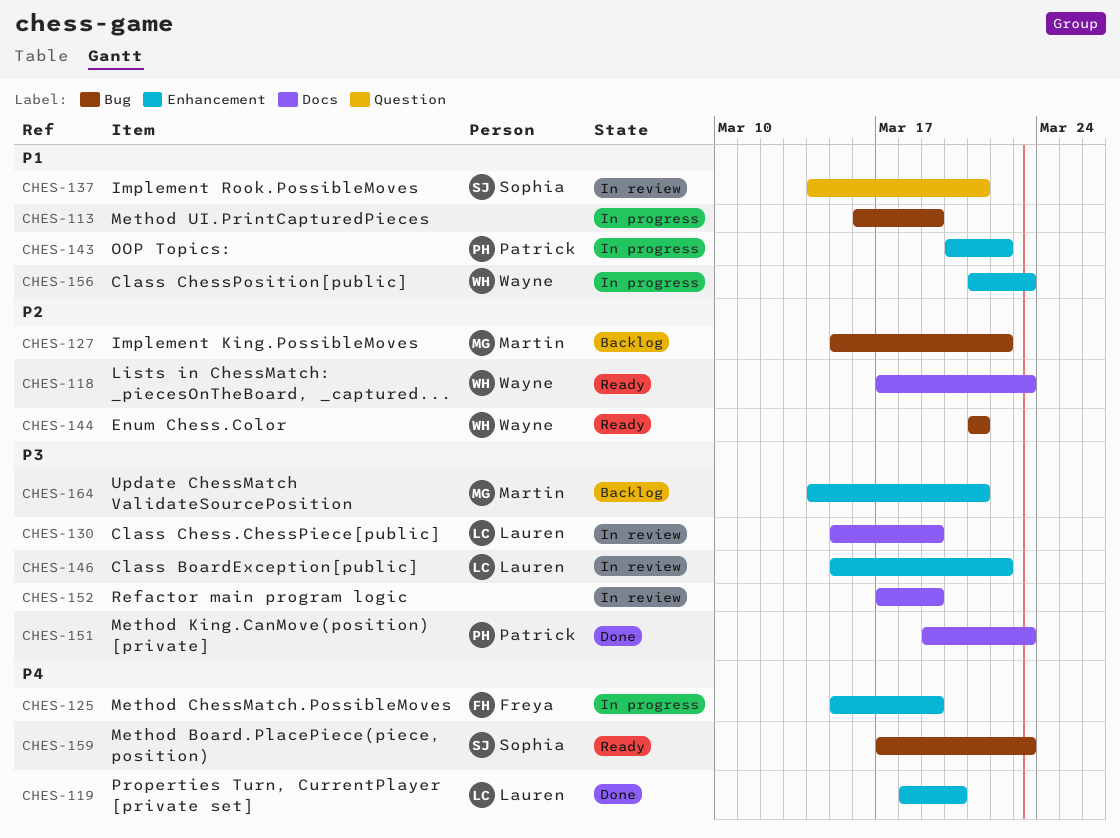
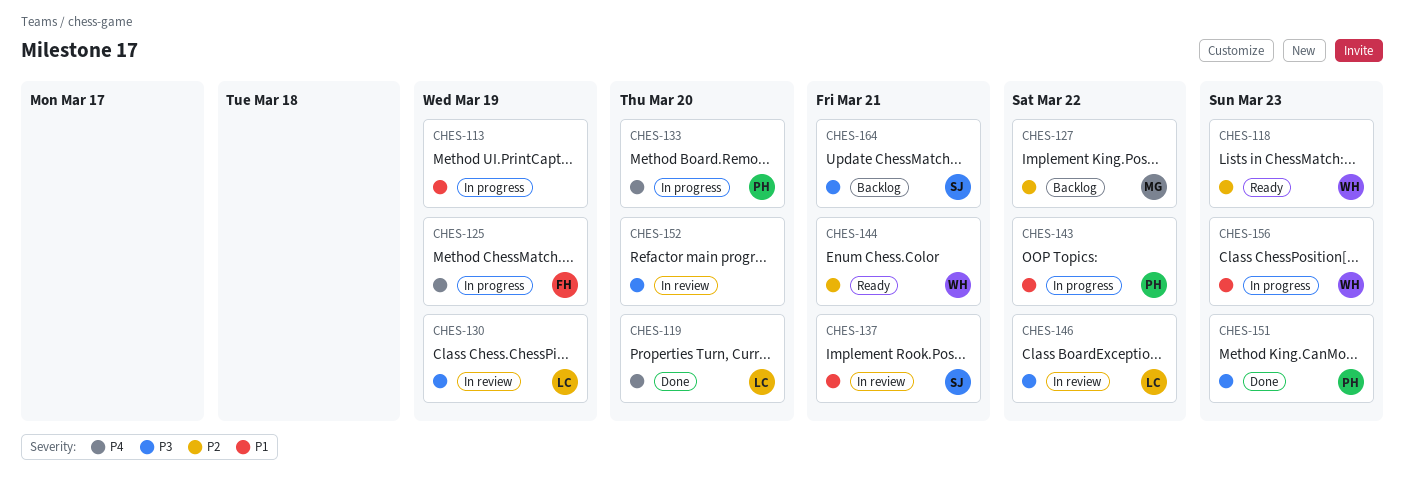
CHES-133: none -> present
CHES-152, due: Mar 19 -> Mar 20
CHES-159: present -> none
CHES-164, owner: Martin -> Sophia

